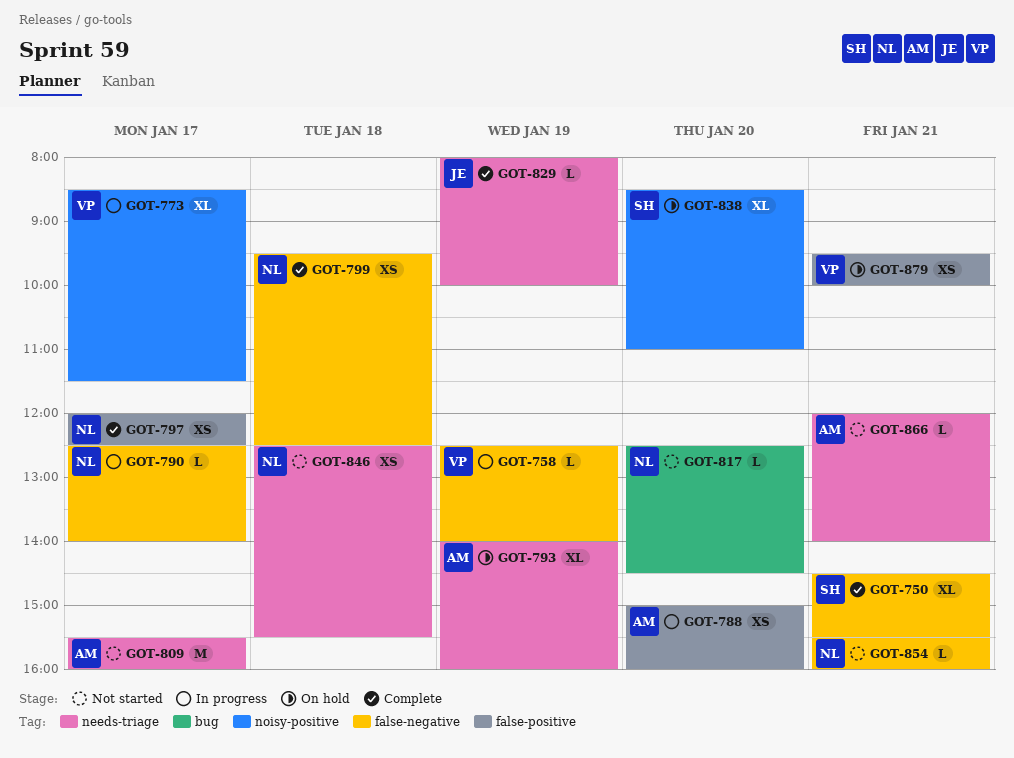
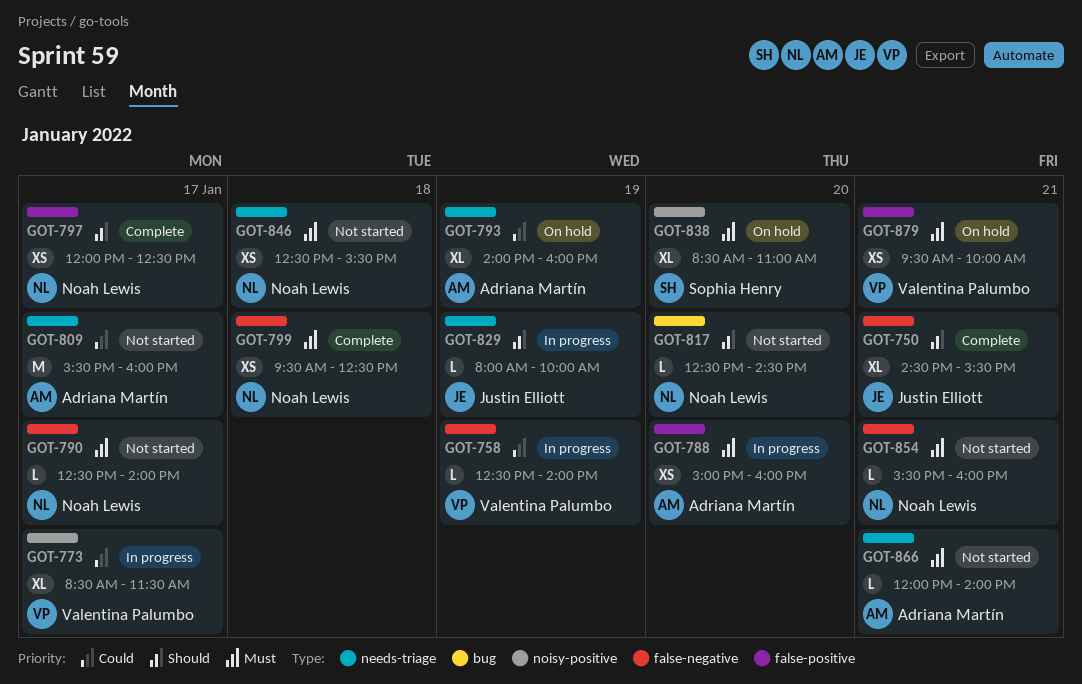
GOT-750, owner: Sophia Henry -> Justin Elliott
GOT-790, status: In progress -> Not started
GOT-829, status: Complete -> In progress

